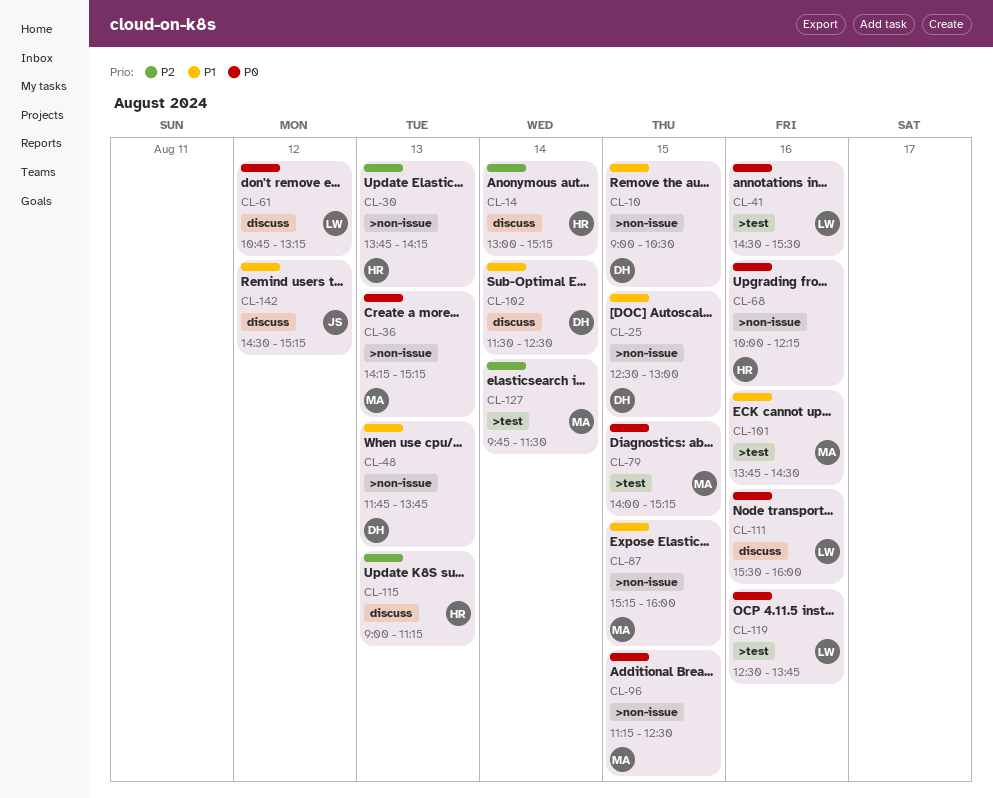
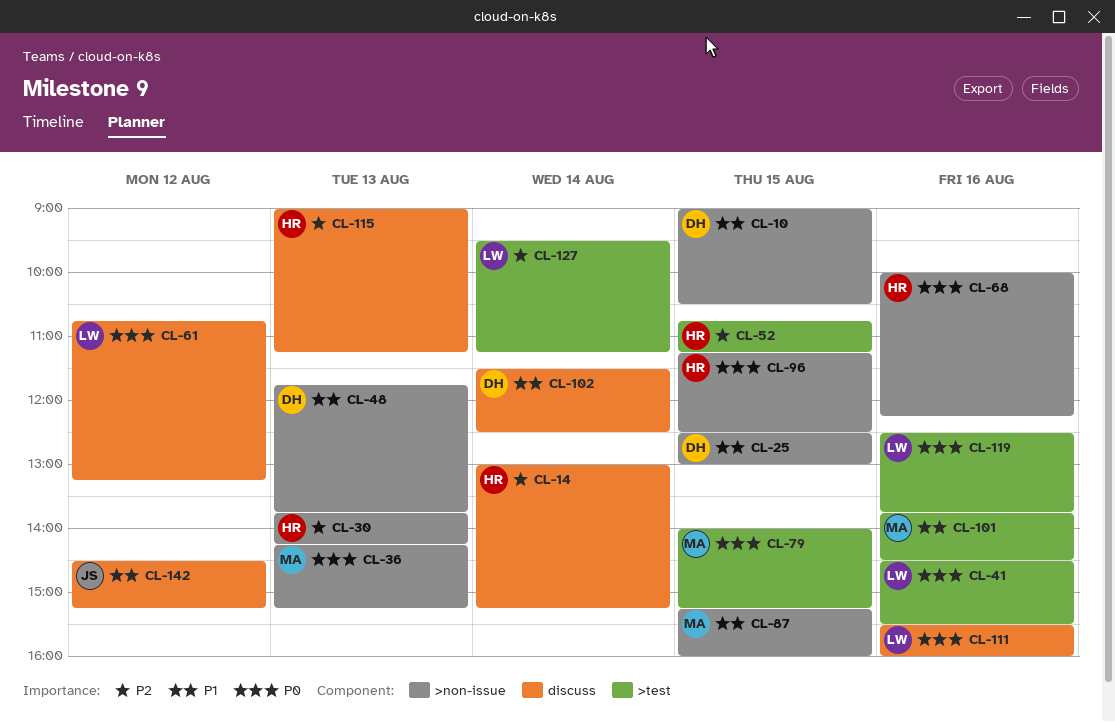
CL-52: none -> present
CL-96, owner: MA -> HR
CL-127, owner: MA -> LW
CL-127, begins: 09:45 -> 09:30
CL-127, ends: 11:30 -> 11:15

